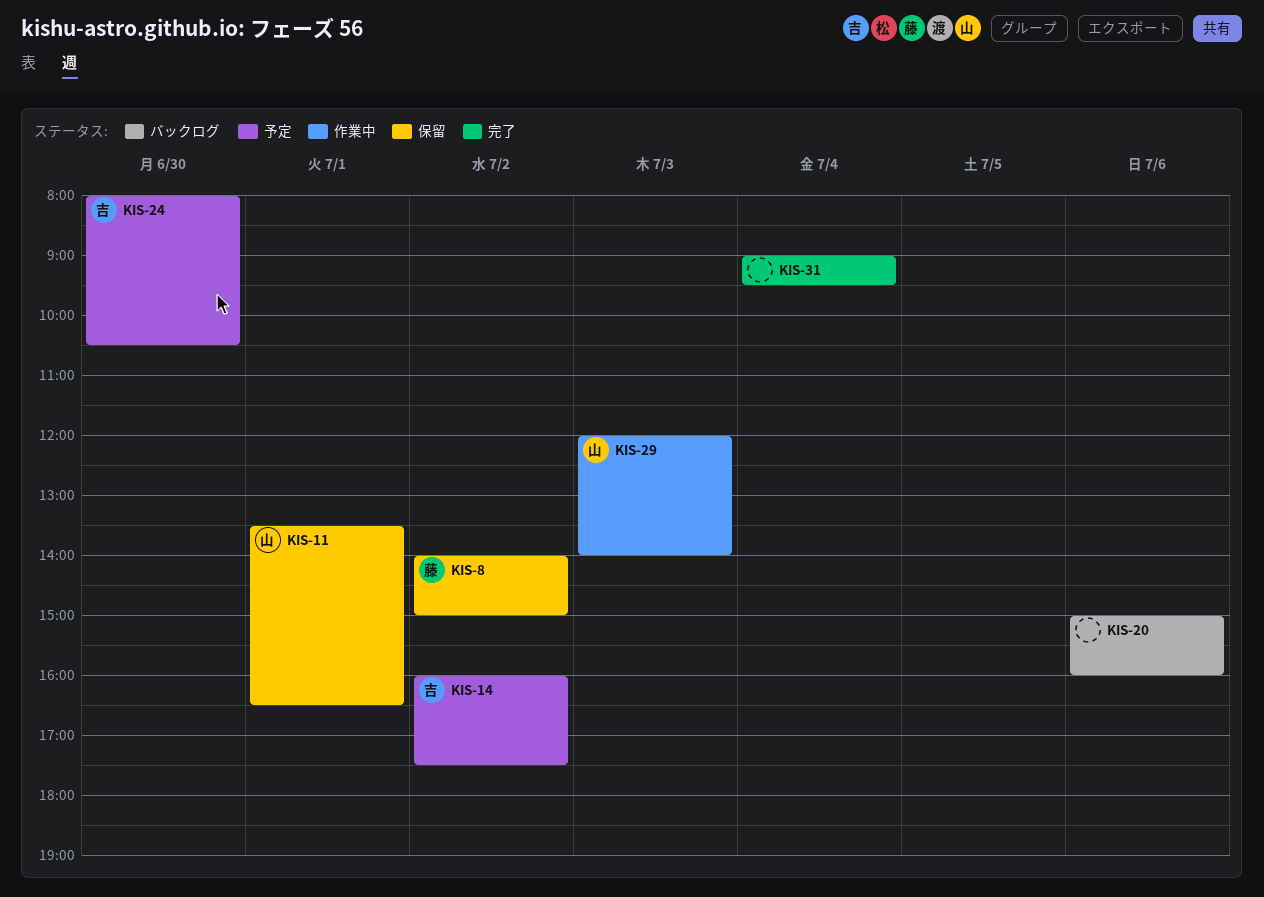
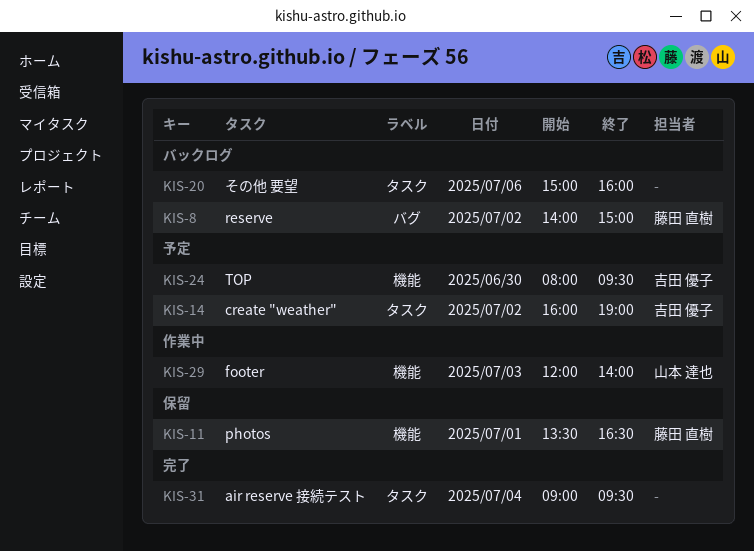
KIS-8, status: 保留 -> バックログ
KIS-11, owner: 山本 達也 -> 藤田 直樹
KIS-14, ends: 17:30 -> 19:00
KIS-24, ends: 10:30 -> 09:30

